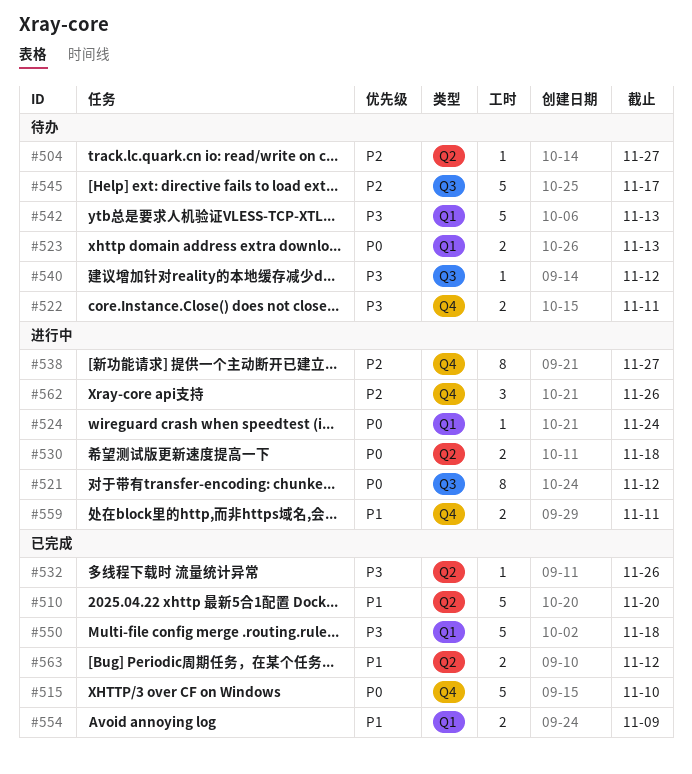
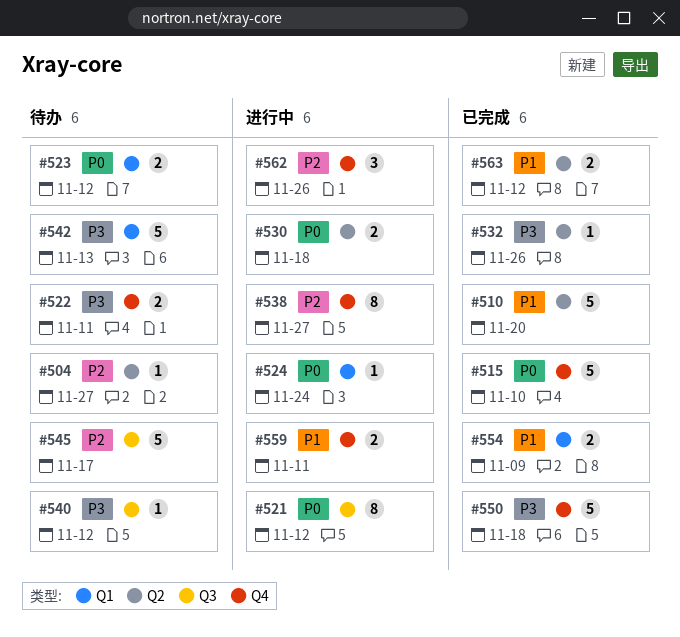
#523, due: Nov 13 -> Nov 12
#550, label: Q1 -> Q4

